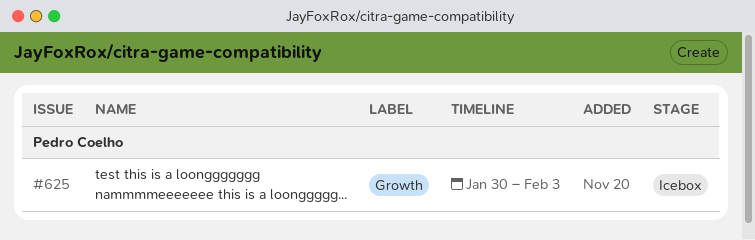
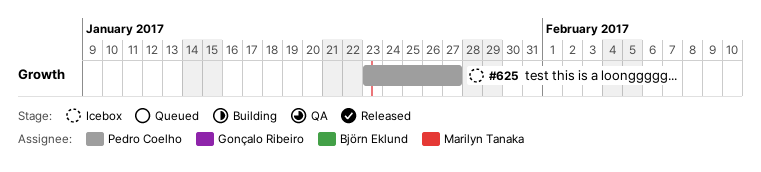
#625, start: Jan 30 -> Jan 23
#625, due: Feb 3 -> Jan 27

